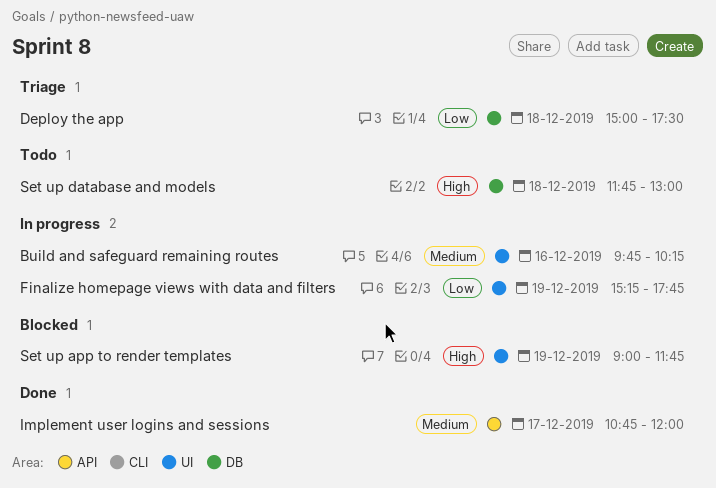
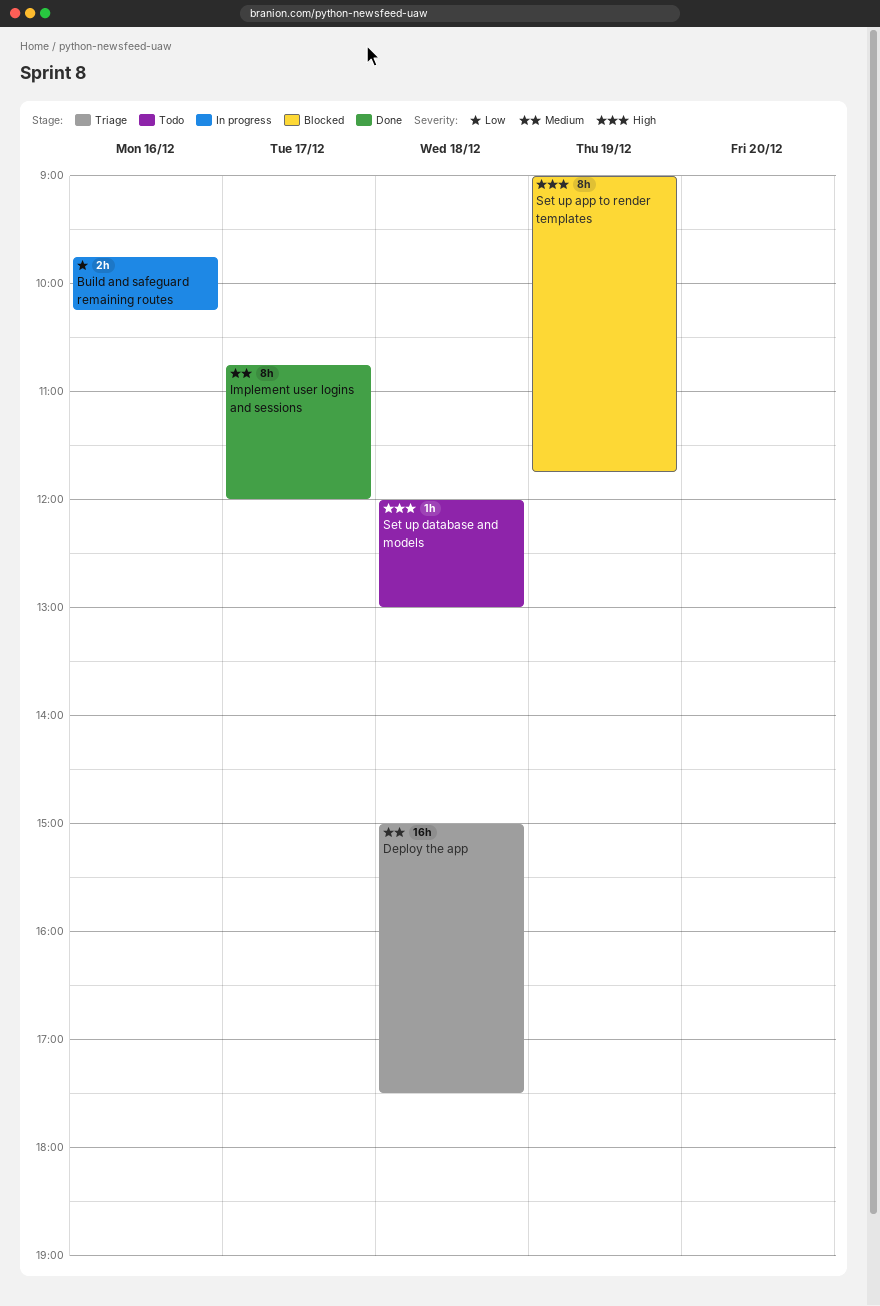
Build and safeguard remaining routes, priority: Medium -> Low
Deploy the app, priority: Low -> Medium
Finalize homepage views with data and filters: present -> none
Set up database and models, begins: 11:45 -> 12:00

